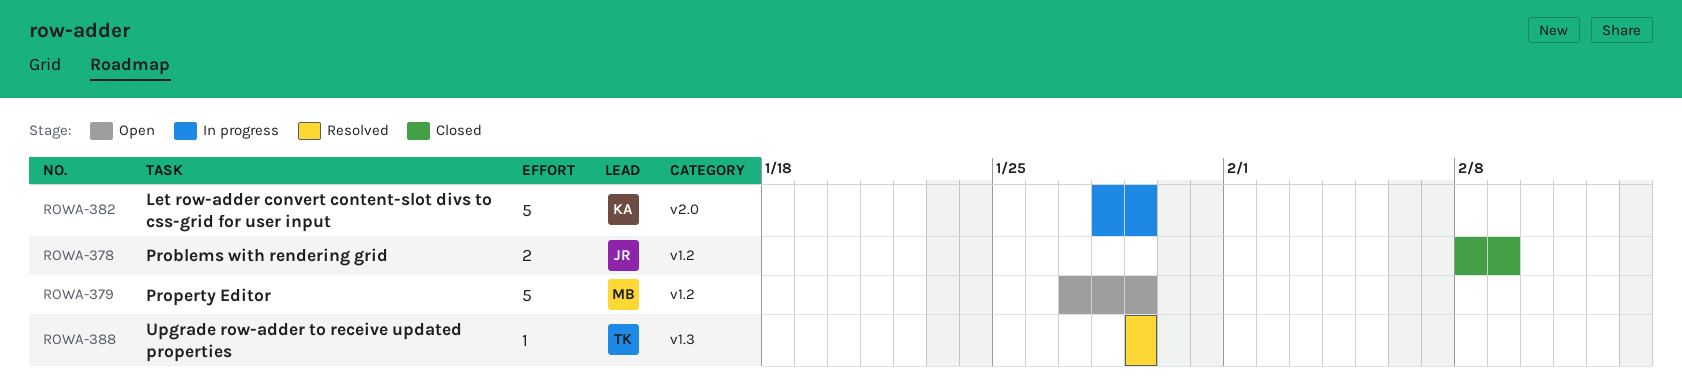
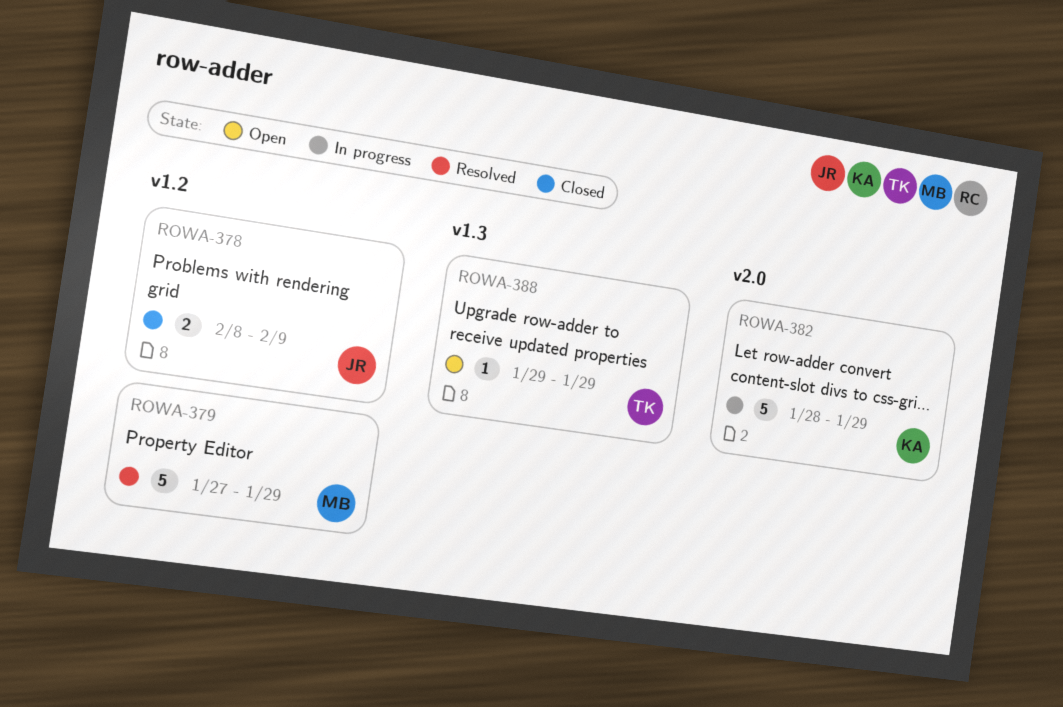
ROWA-379, status: Open -> Resolved
ROWA-388, status: Resolved -> Open

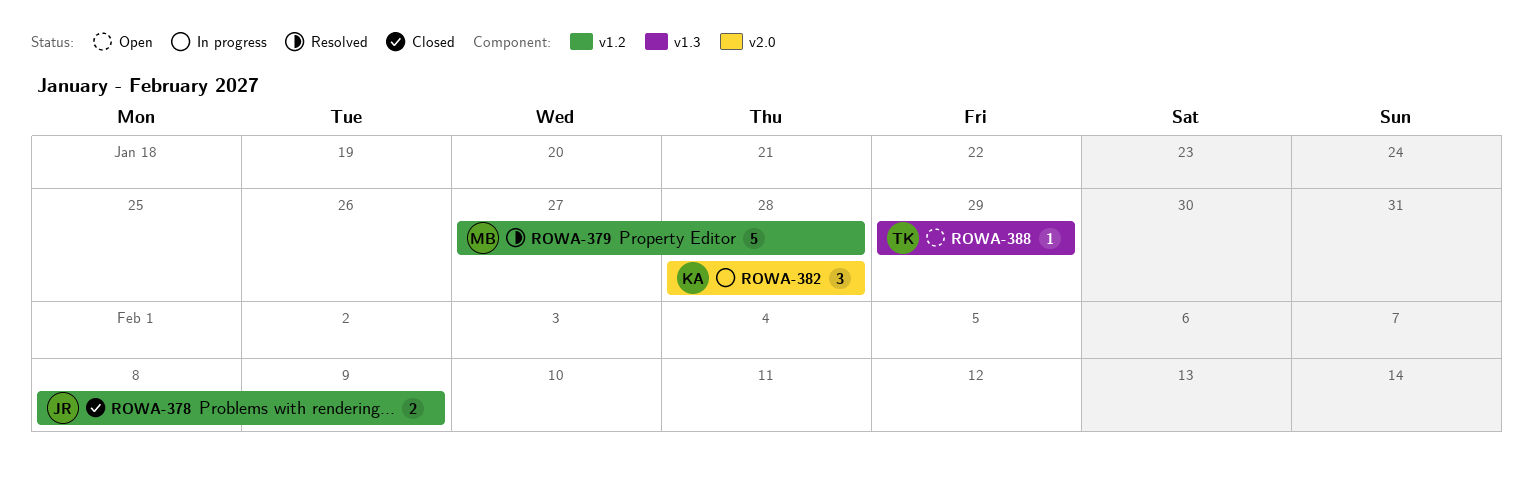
ROWA-379, due: Jan 29 -> Jan 28
ROWA-382, estimate: 5 -> 3
ROWA-382, due: Jan 29 -> Jan 28

